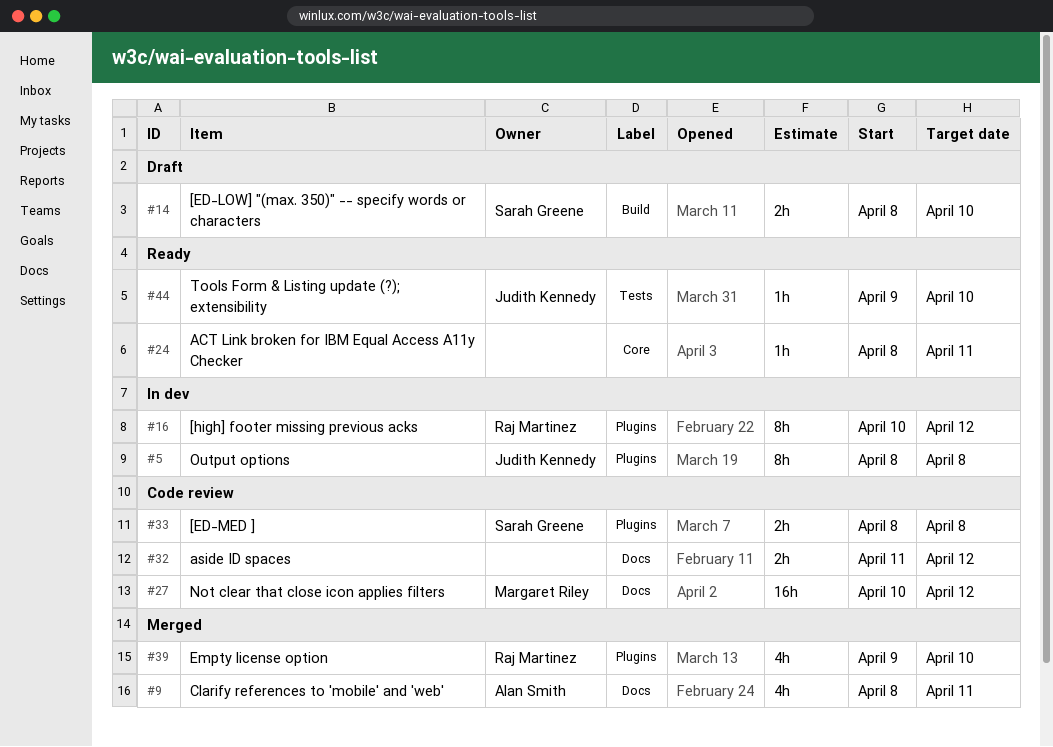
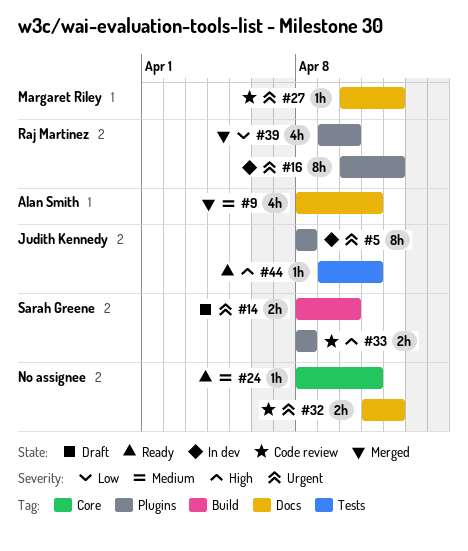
#27, estimate: 16h -> 1h
#44, due: Apr 10 -> Apr 11

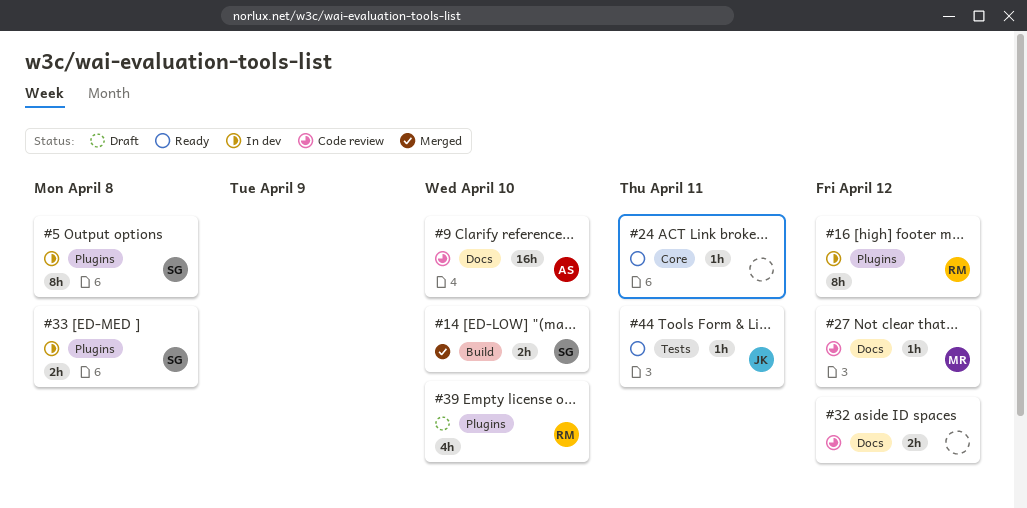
#5, owner: Judith Kennedy -> Sarah Greene
#9, status: Merged -> Code review
#9, estimate: 4h -> 16h
#9, due: Apr 11 -> Apr 10
#14, status: Draft -> Merged
#33, status: Code review -> In dev
#39, status: Merged -> Draft

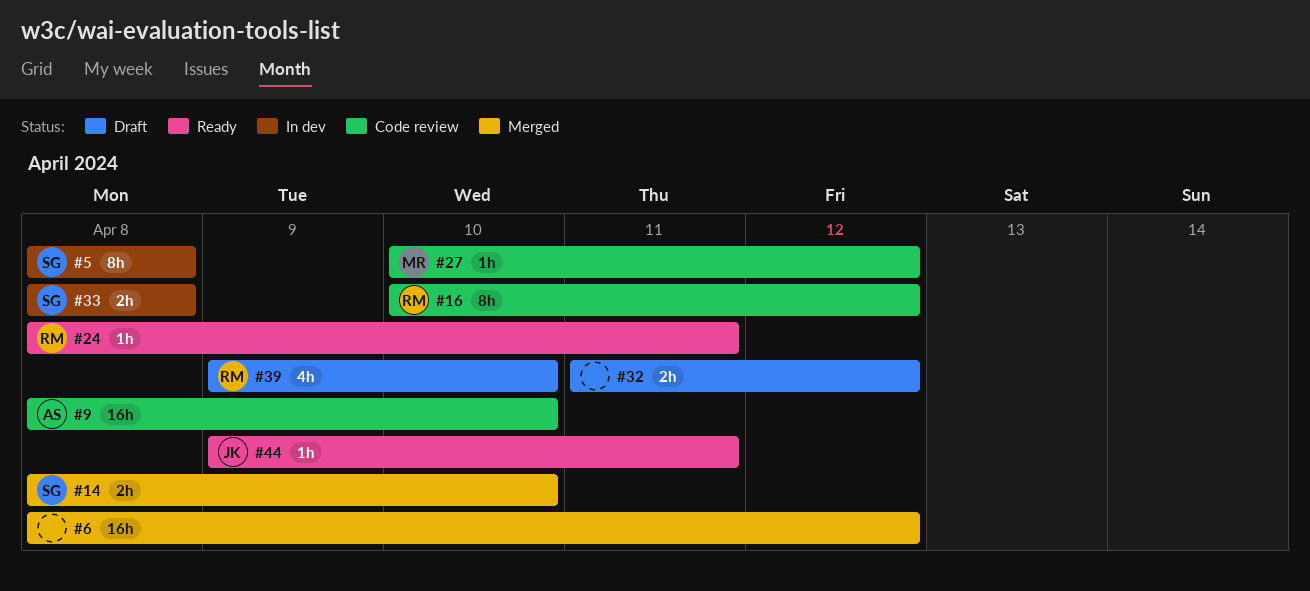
#6: none -> present
#16, status: In dev -> Code review
#24, owner: none -> RM
#32, status: Code review -> Draft

